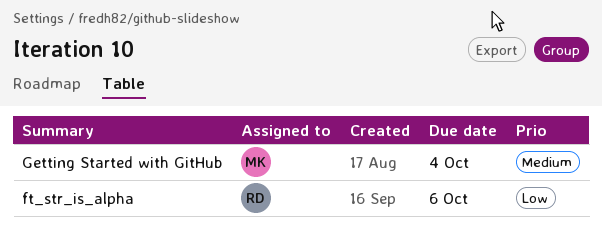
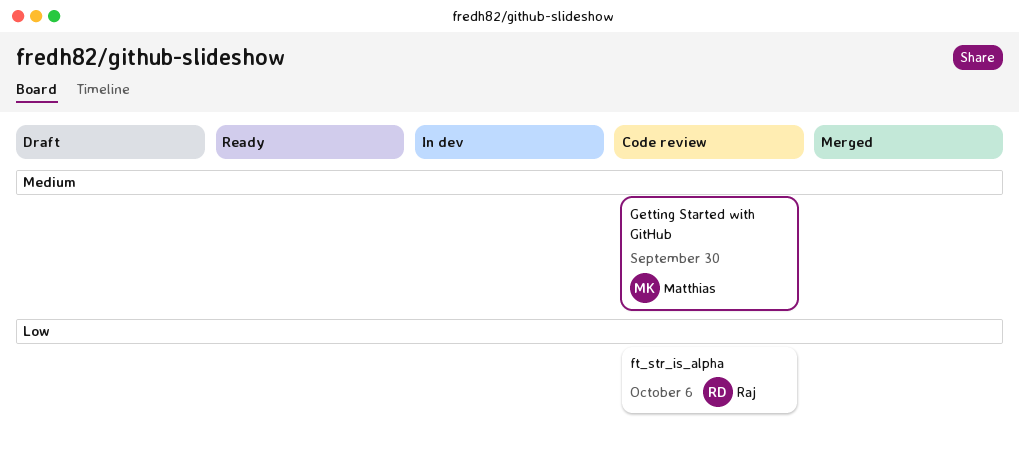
Getting Started with GitHub, due: Oct 4 -> Sep 30

